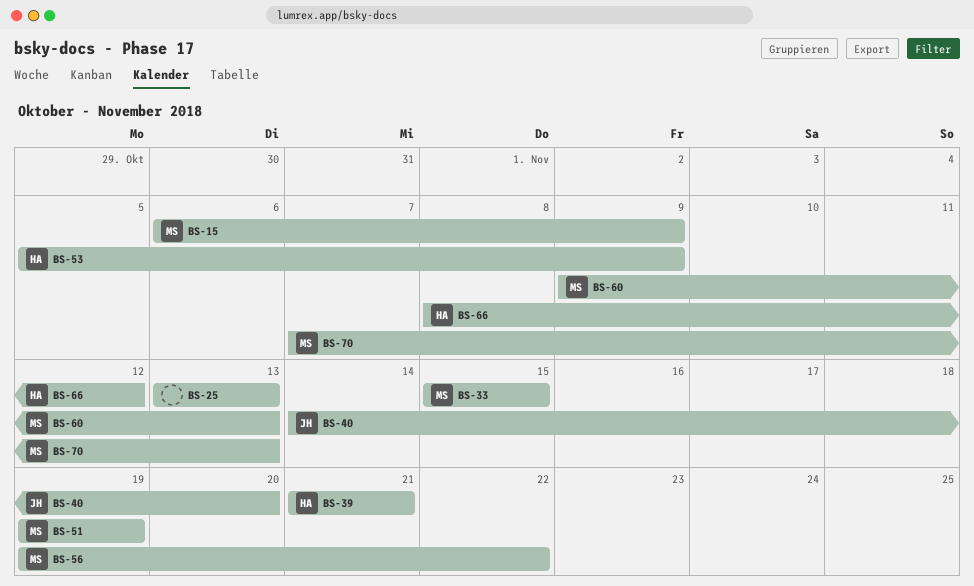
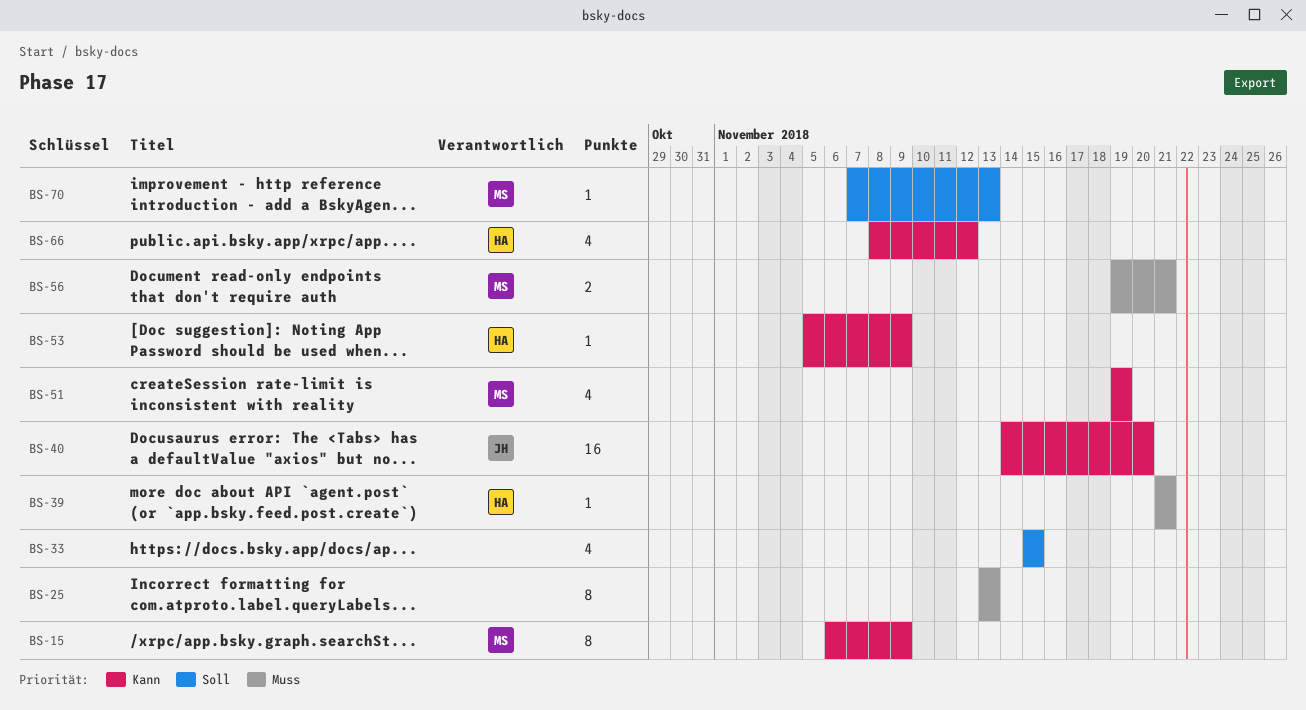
BS-33, owner: MS -> none
BS-56, due: Nov 22 -> Nov 21
BS-60: present -> none

